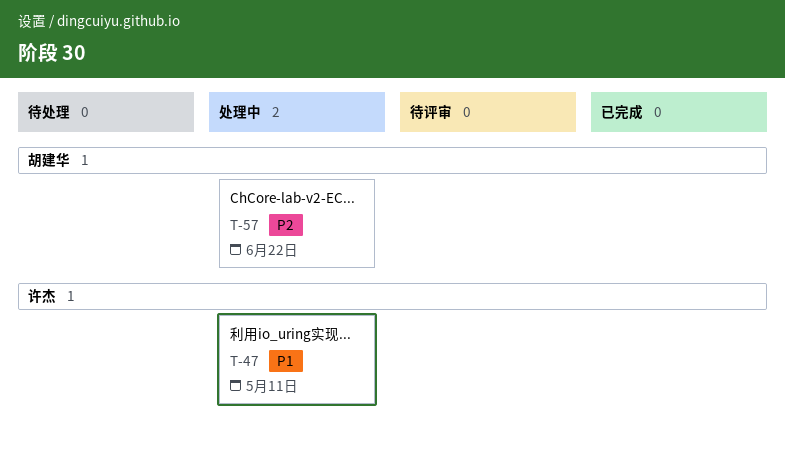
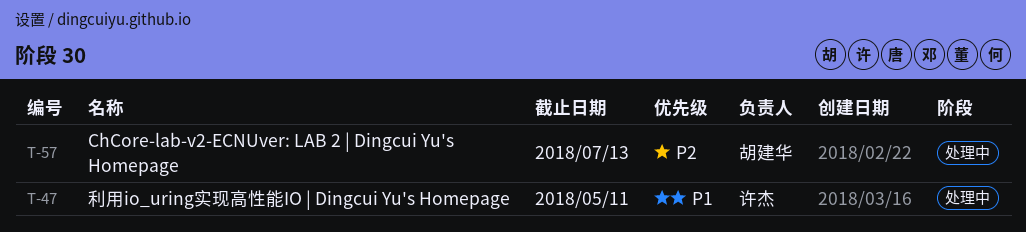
T-57, due: Jun 22 -> Jul 13

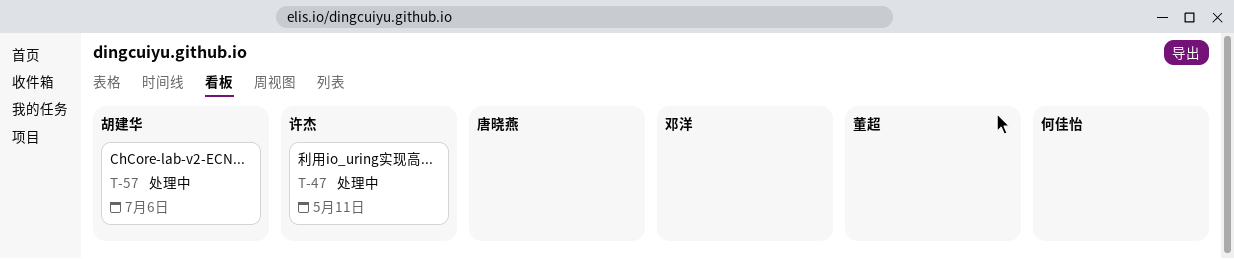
T-57, due: Jul 13 -> Jul 6

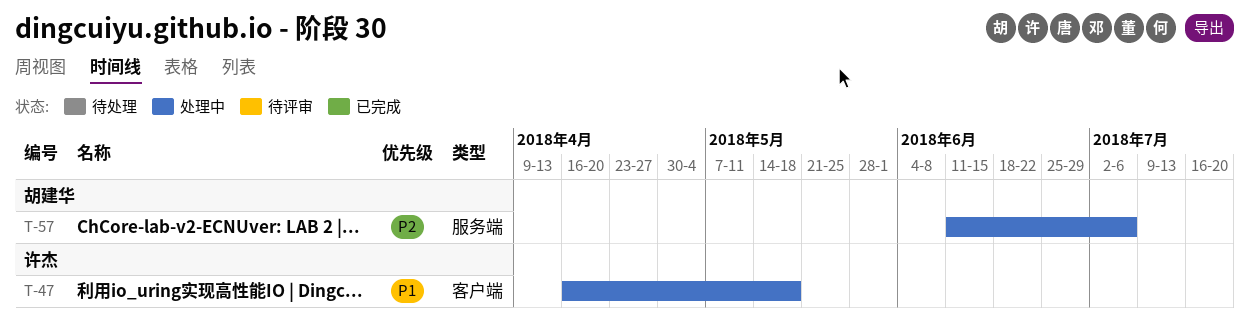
T-47, due: May 11 -> May 18

